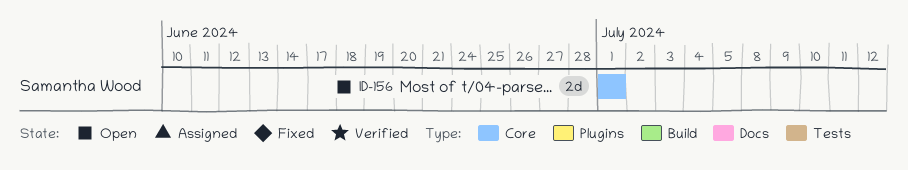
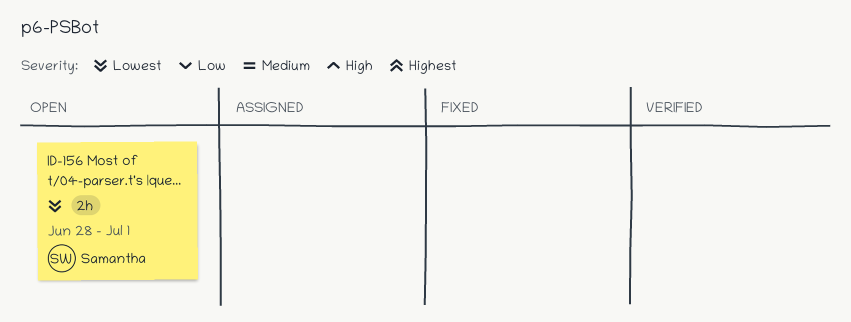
ID-156, estimate: 2d -> 2h
ID-156, start: Jul 1 -> Jun 28

